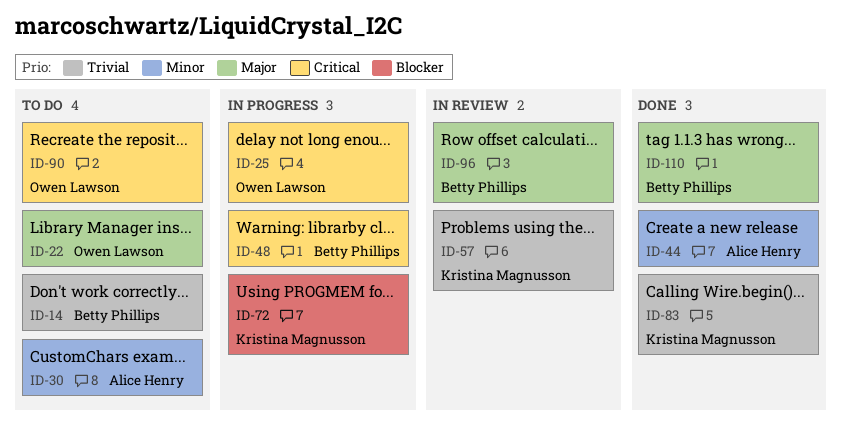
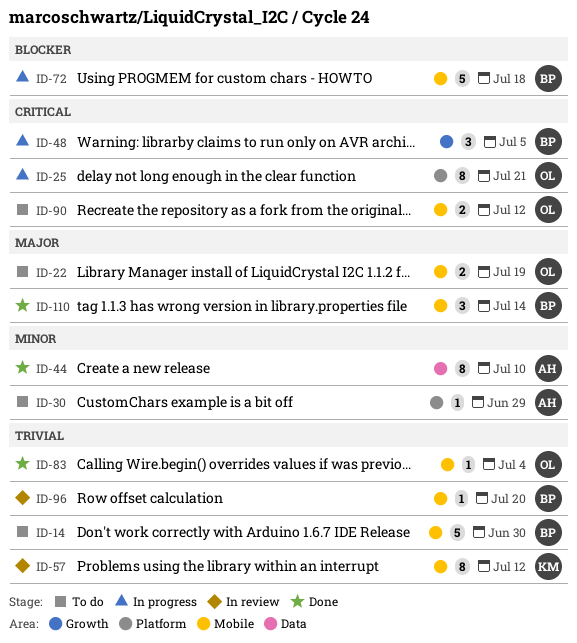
ID-72, owner: Kristina Magnusson -> Betty Phillips
ID-83, owner: Kristina Magnusson -> Owen Lawson
ID-96, priority: Major -> Trivial

